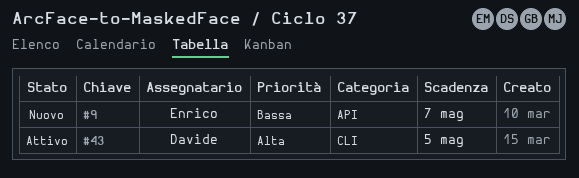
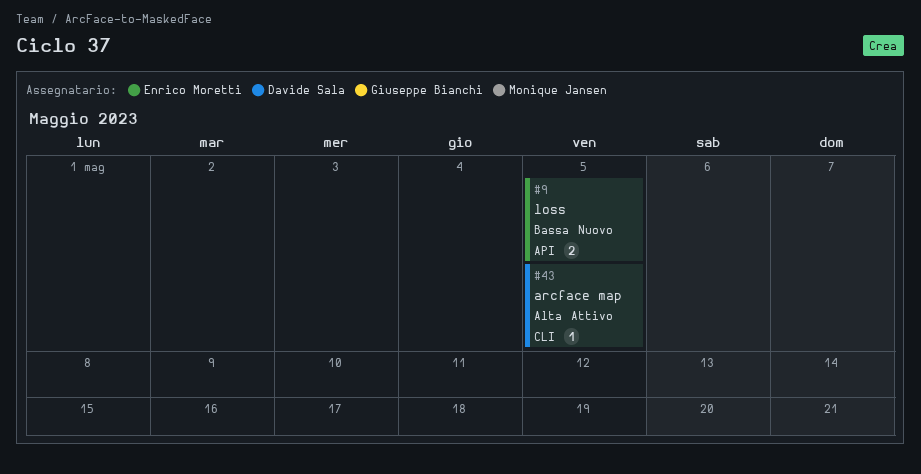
#9, due: May 7 -> May 5

